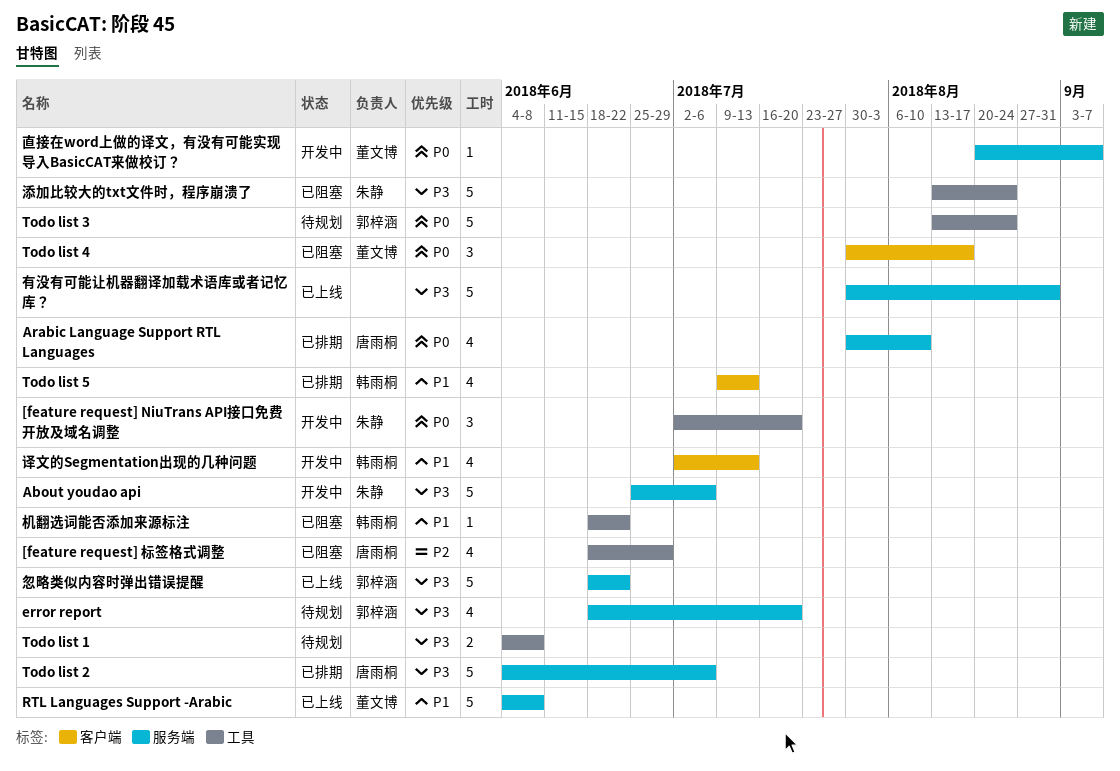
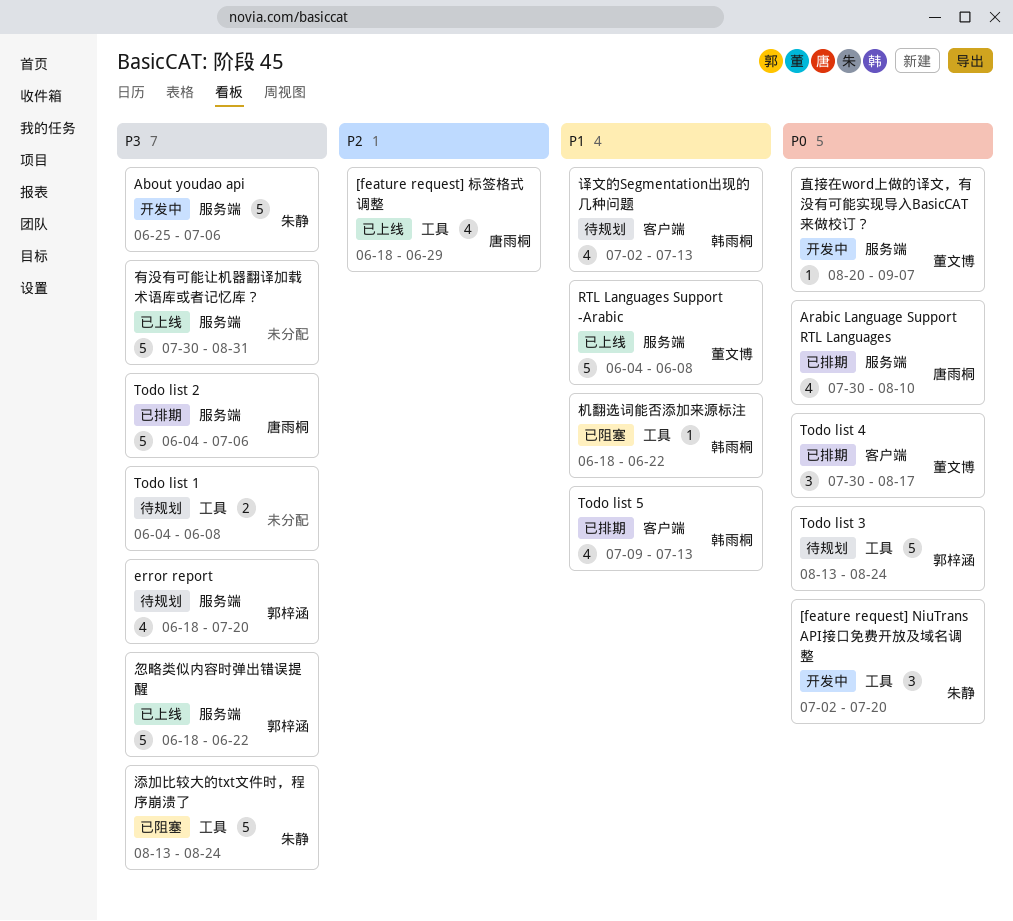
[feature request] 标签格式调整, status: 已阻塞 -> 已上线
Todo list 4, status: 已阻塞 -> 已排期
译文的Segmentation出现的几种问题, status: 开发中 -> 待规划

